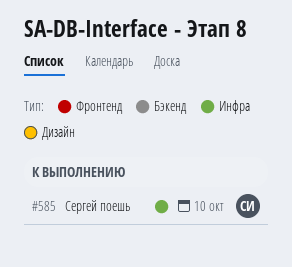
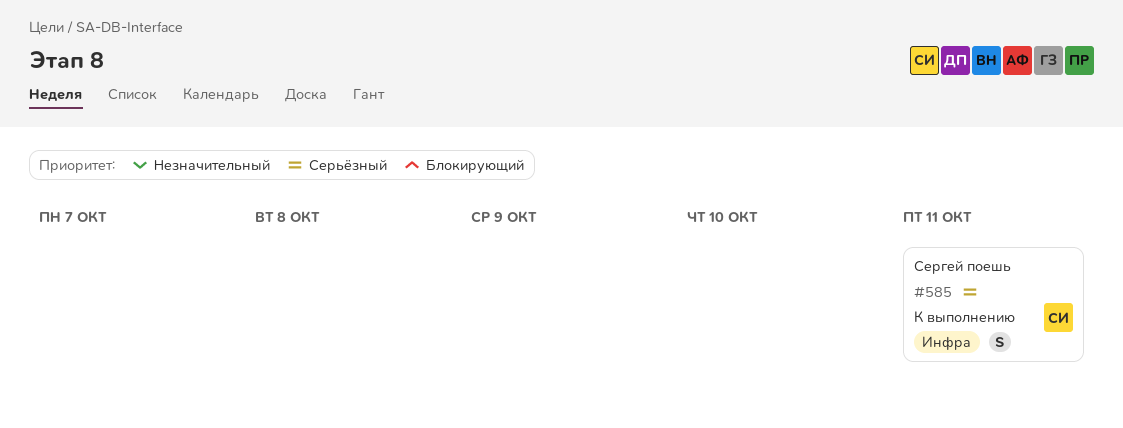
#585, due: Oct 10 -> Oct 11

